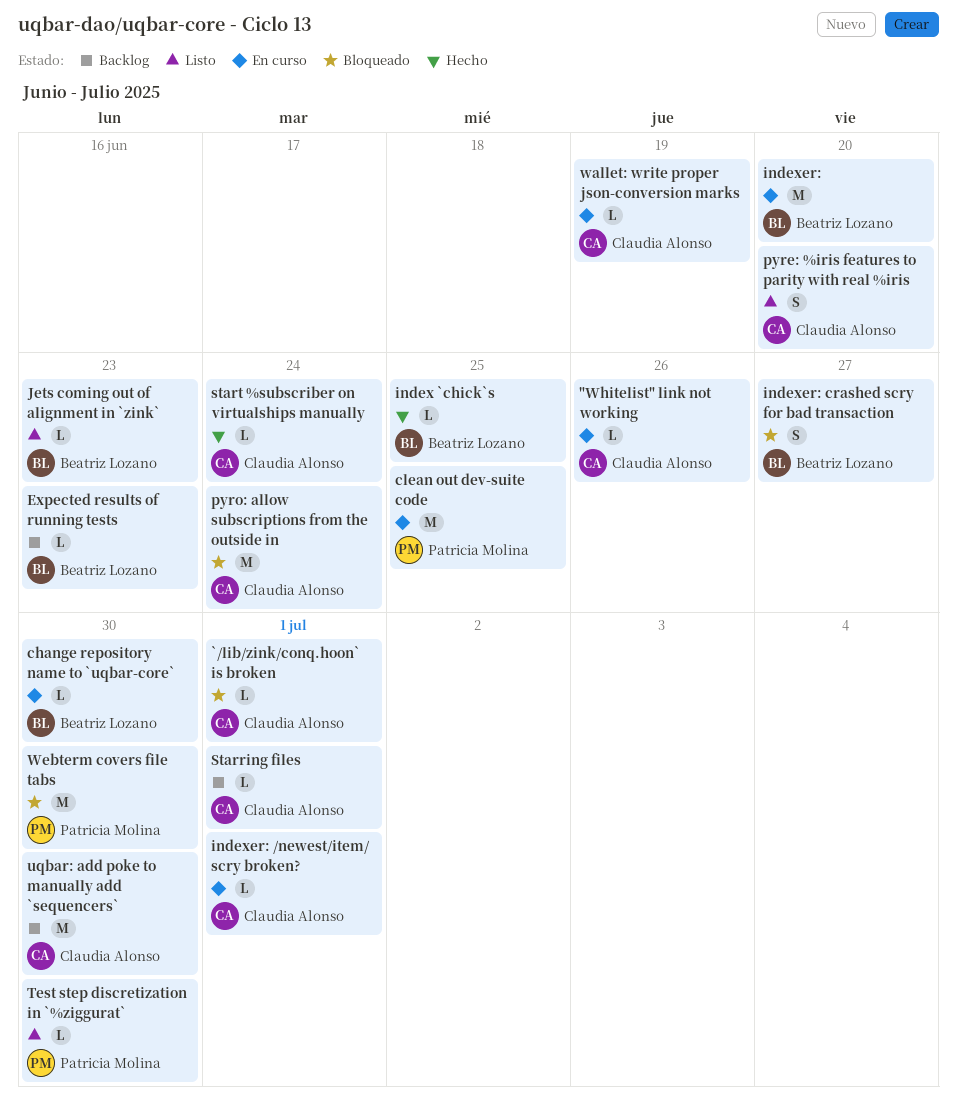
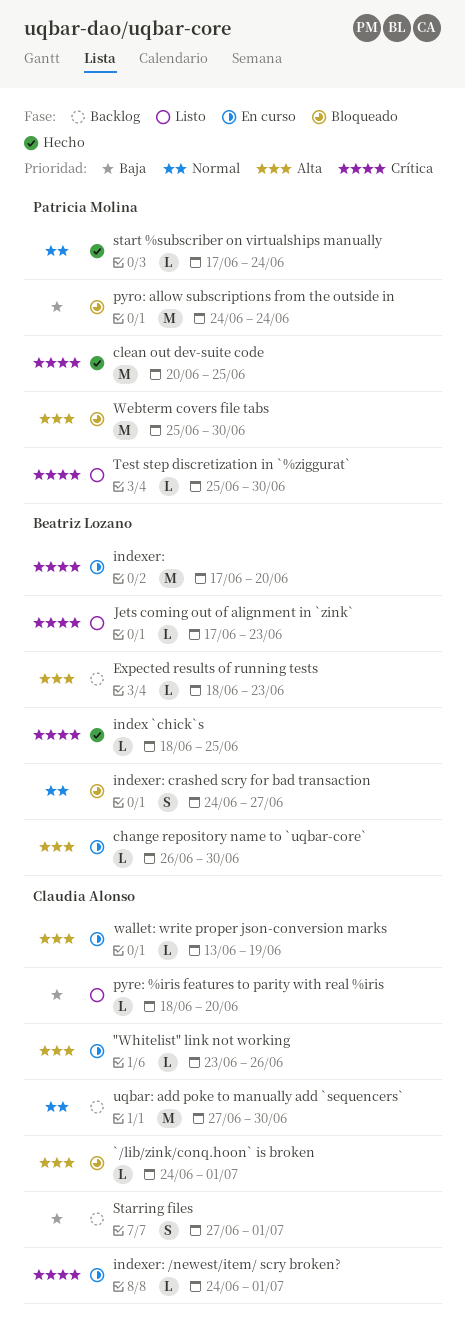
clean out dev-suite code, status: En curso -> Hecho
pyre: %iris features to parity with real %iris, estimate: S -> L
pyro: allow subscriptions from the outside in, owner: Claudia Alonso -> Patricia Molina
Starring files, estimate: L -> S
start %subscriber on virtualships manually, owner: Claudia Alonso -> Patricia Molina

